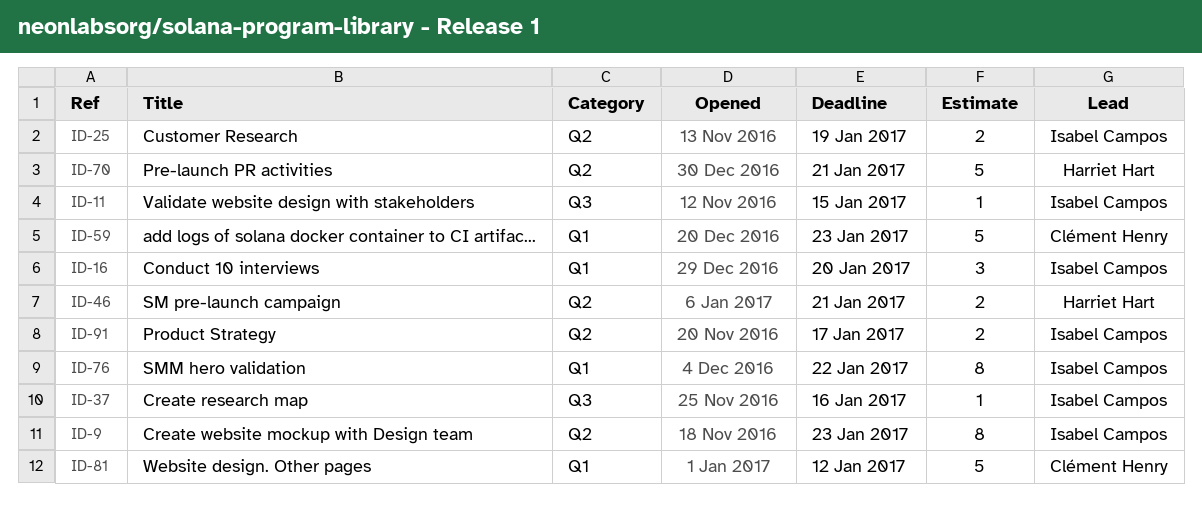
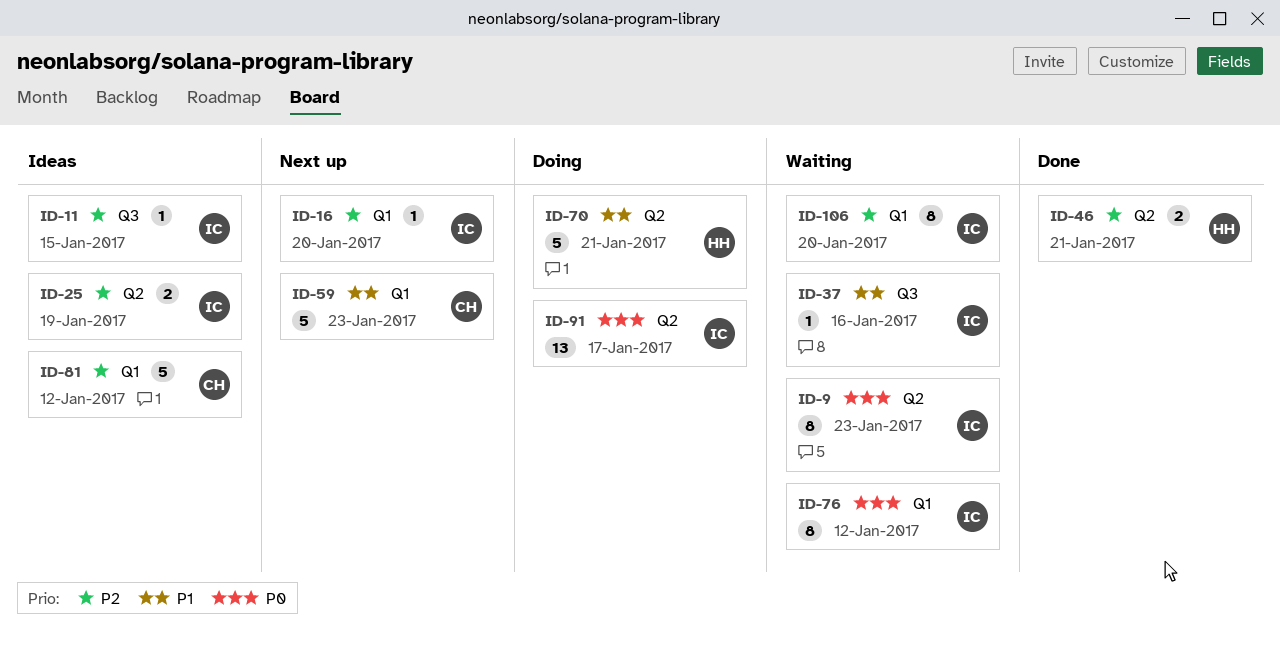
ID-16, estimate: 3 -> 1
ID-76, due: Jan 22 -> Jan 12
ID-91, estimate: 2 -> 13
ID-106: none -> present

